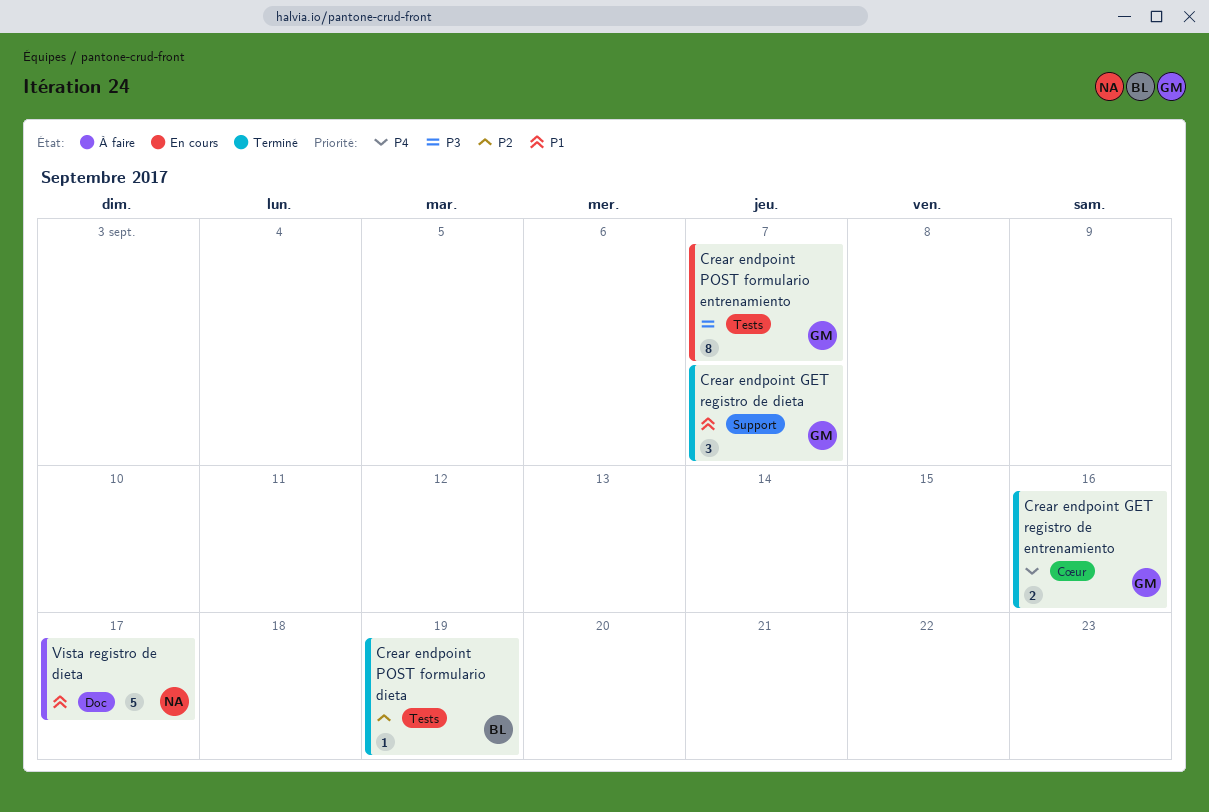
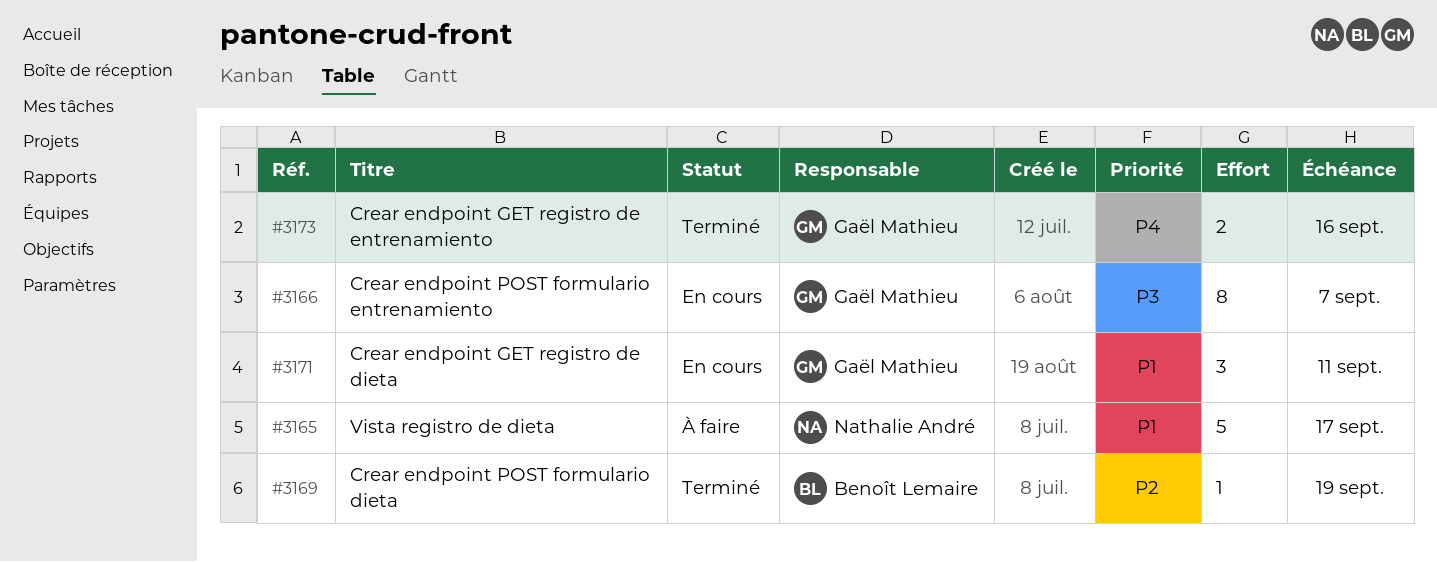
Crear endpoint GET registro de dieta, status: Terminé -> En cours
Crear endpoint GET registro de dieta, due: Sep 7 -> Sep 11

